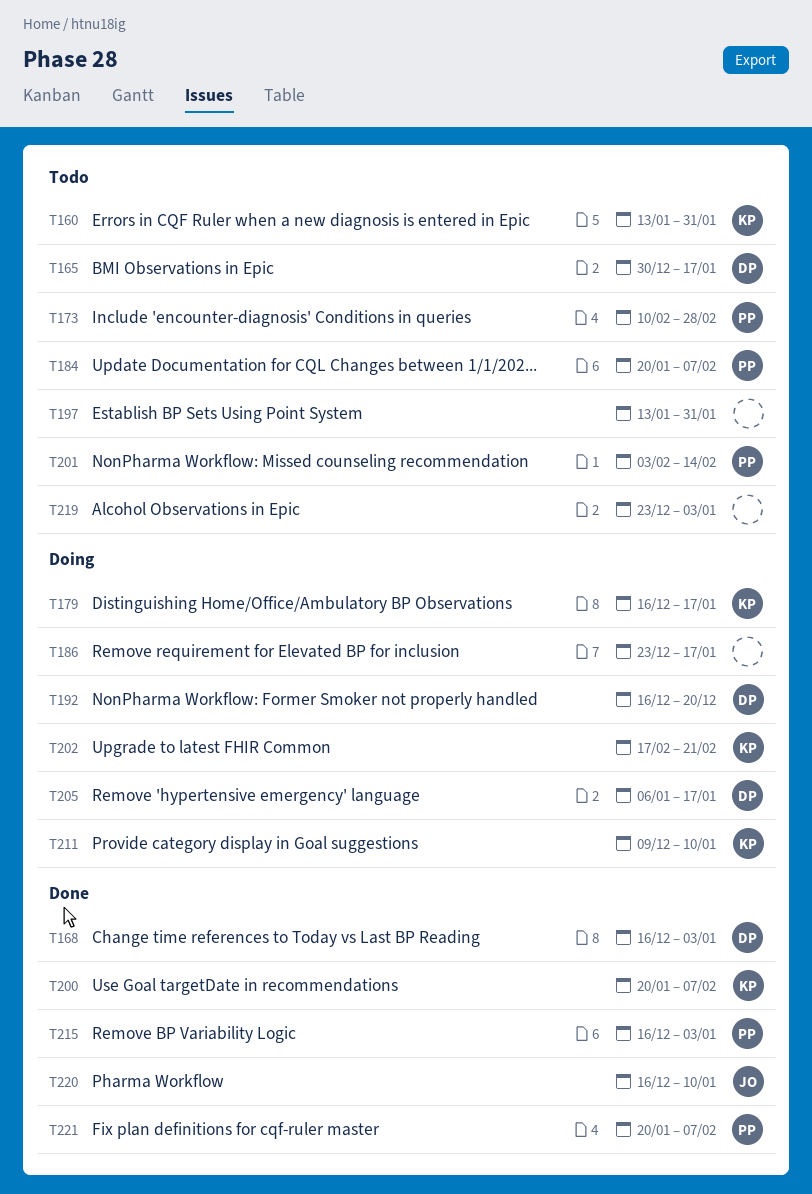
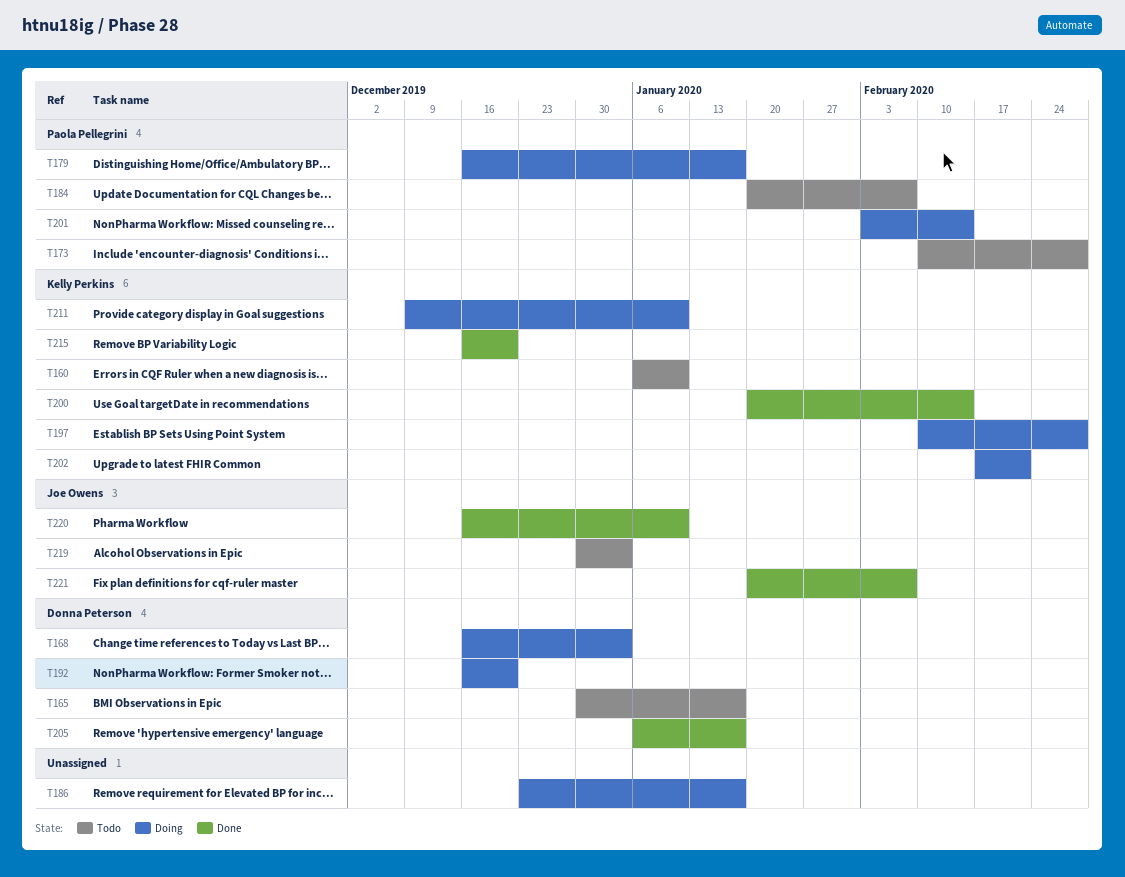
T160, start: Jan 13 -> Jan 6
T160, due: Jan 31 -> Jan 10
T168, status: Done -> Doing
T179, owner: Kelly Perkins -> Paola Pellegrini
T197, status: Todo -> Doing
T197, owner: none -> Kelly Perkins
T197, start: Jan 13 -> Feb 10
T197, due: Jan 31 -> Feb 28
T200, due: Feb 7 -> Feb 14
T201, status: Todo -> Doing
T205, status: Doing -> Done
T215, owner: Paola Pellegrini -> Kelly Perkins
T215, due: Jan 3 -> Dec 20
T219, owner: none -> Joe Owens
T219, start: Dec 23 -> Dec 30
T221, owner: Paola Pellegrini -> Joe Owens

